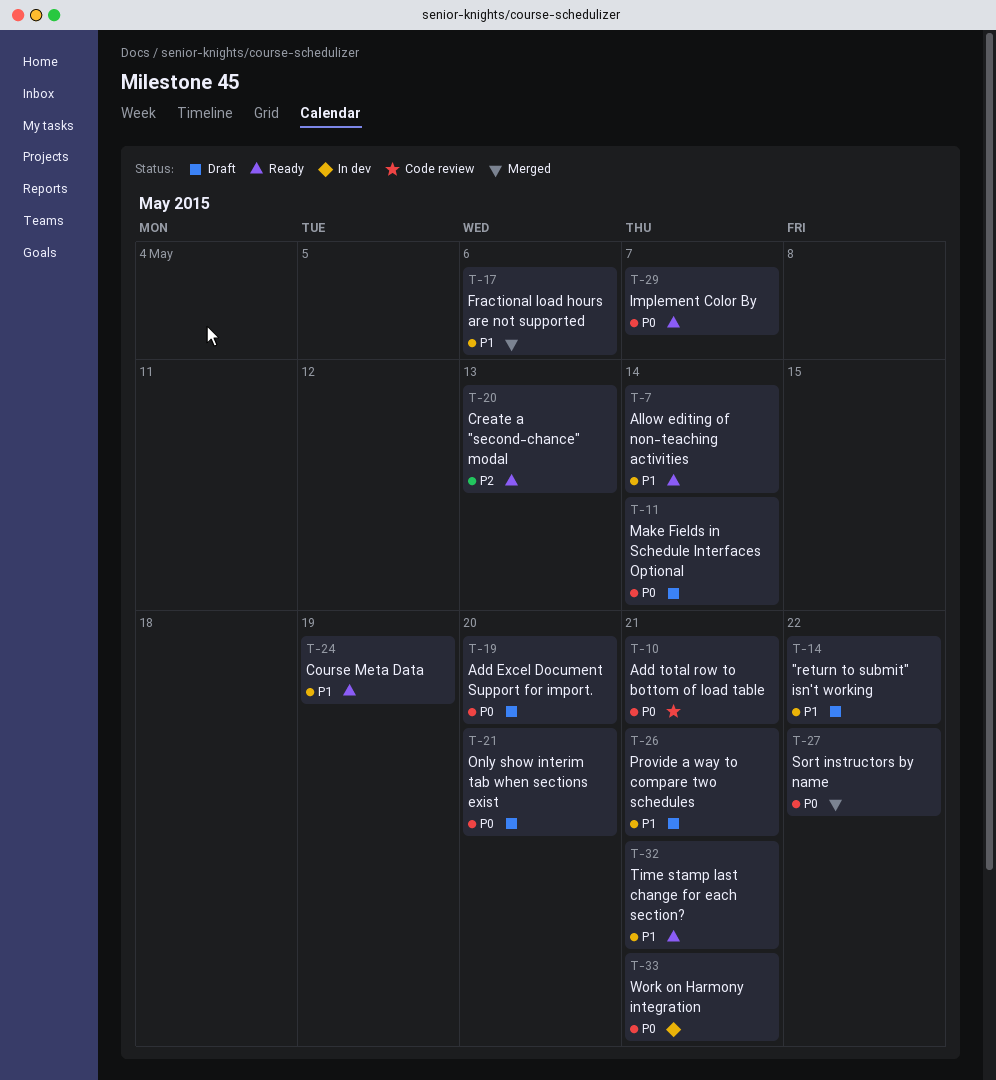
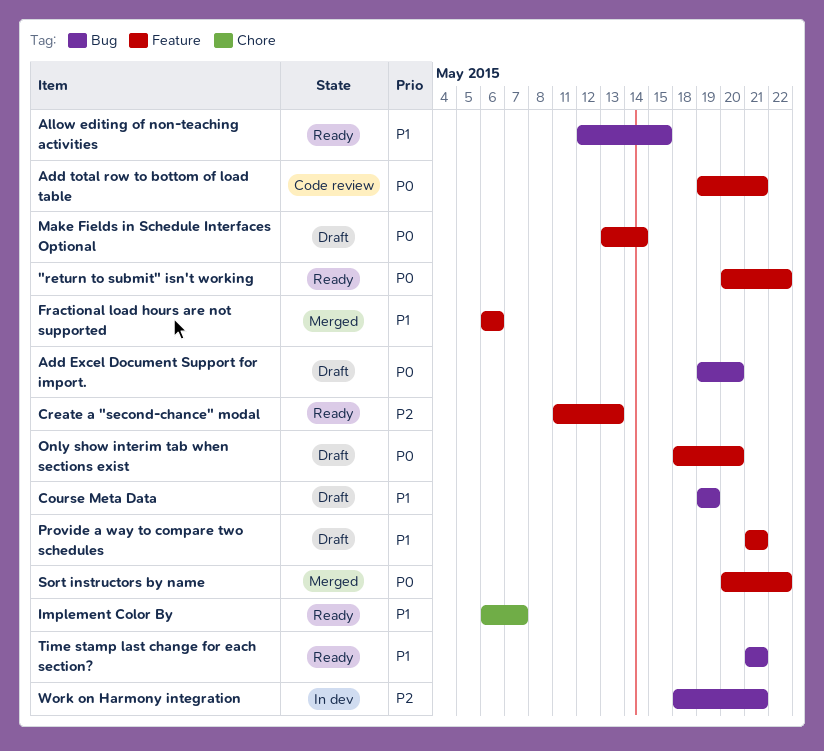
"return to submit" isn't working, status: Draft -> Ready
"return to submit" isn't working, priority: P1 -> P0
Allow editing of non-teaching activities, due: May 14 -> May 15
Course Meta Data, status: Ready -> Draft
Implement Color By, priority: P0 -> P1
Work on Harmony integration, priority: P0 -> P2

